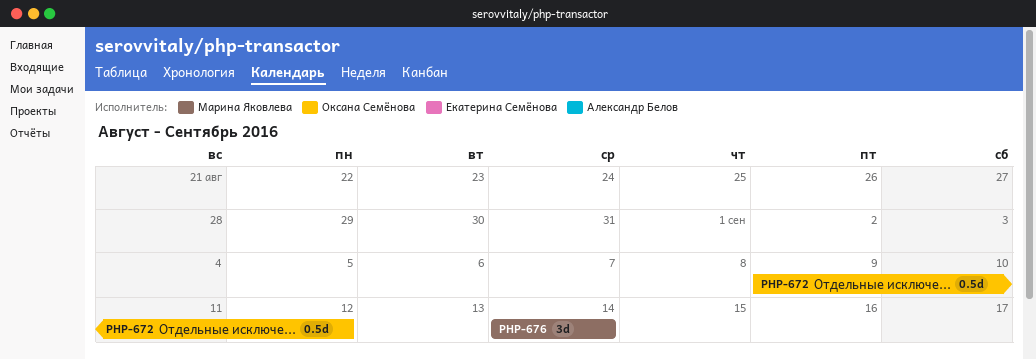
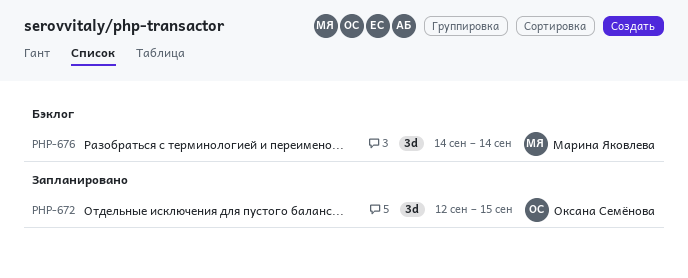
PHP-672, estimate: 0.5d -> 3d
PHP-672, start: Sep 9 -> Sep 12
PHP-672, due: Sep 12 -> Sep 15

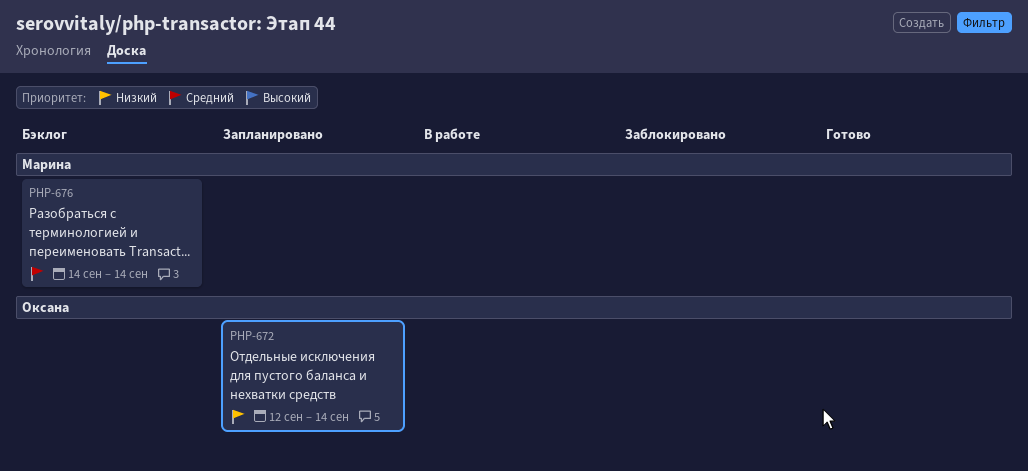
PHP-672, due: Sep 15 -> Sep 14

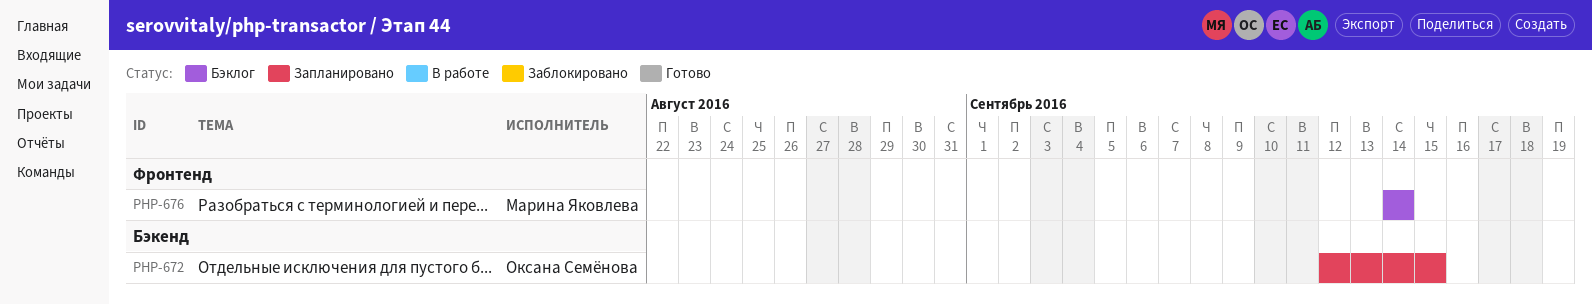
PHP-672, due: Sep 14 -> Sep 15

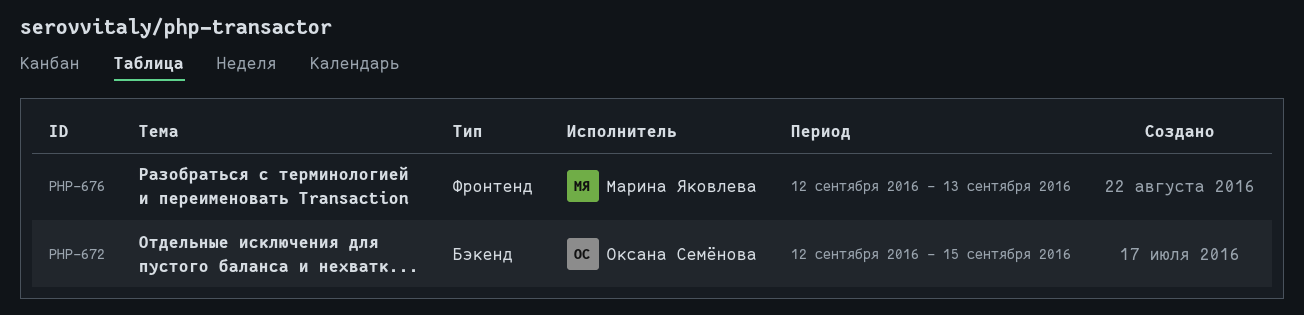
PHP-676, start: Sep 14 -> Sep 12
PHP-676, due: Sep 14 -> Sep 13

